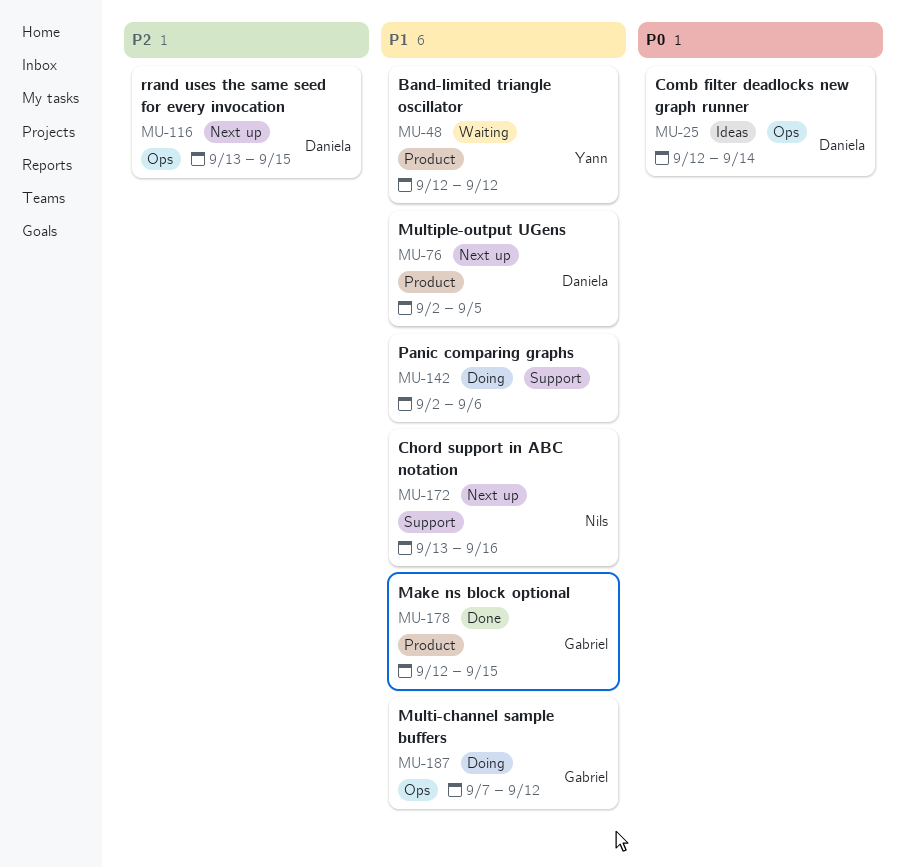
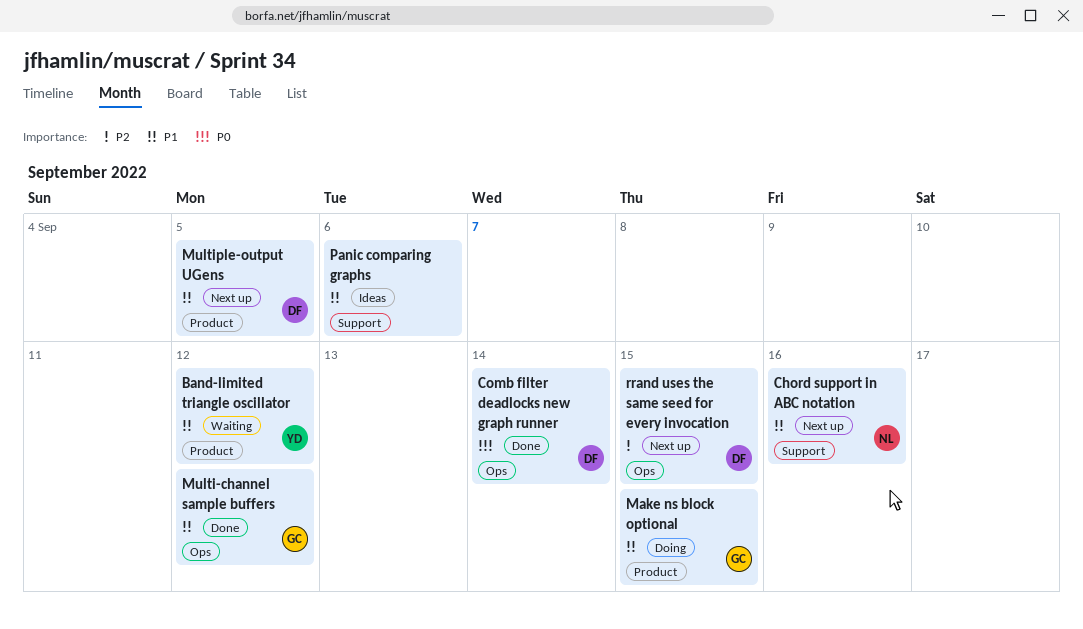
Comb filter deadlocks new graph runner, status: Ideas -> Done
Make ns block optional, status: Done -> Doing
Multi-channel sample buffers, status: Doing -> Done
Panic comparing graphs, status: Doing -> Ideas

